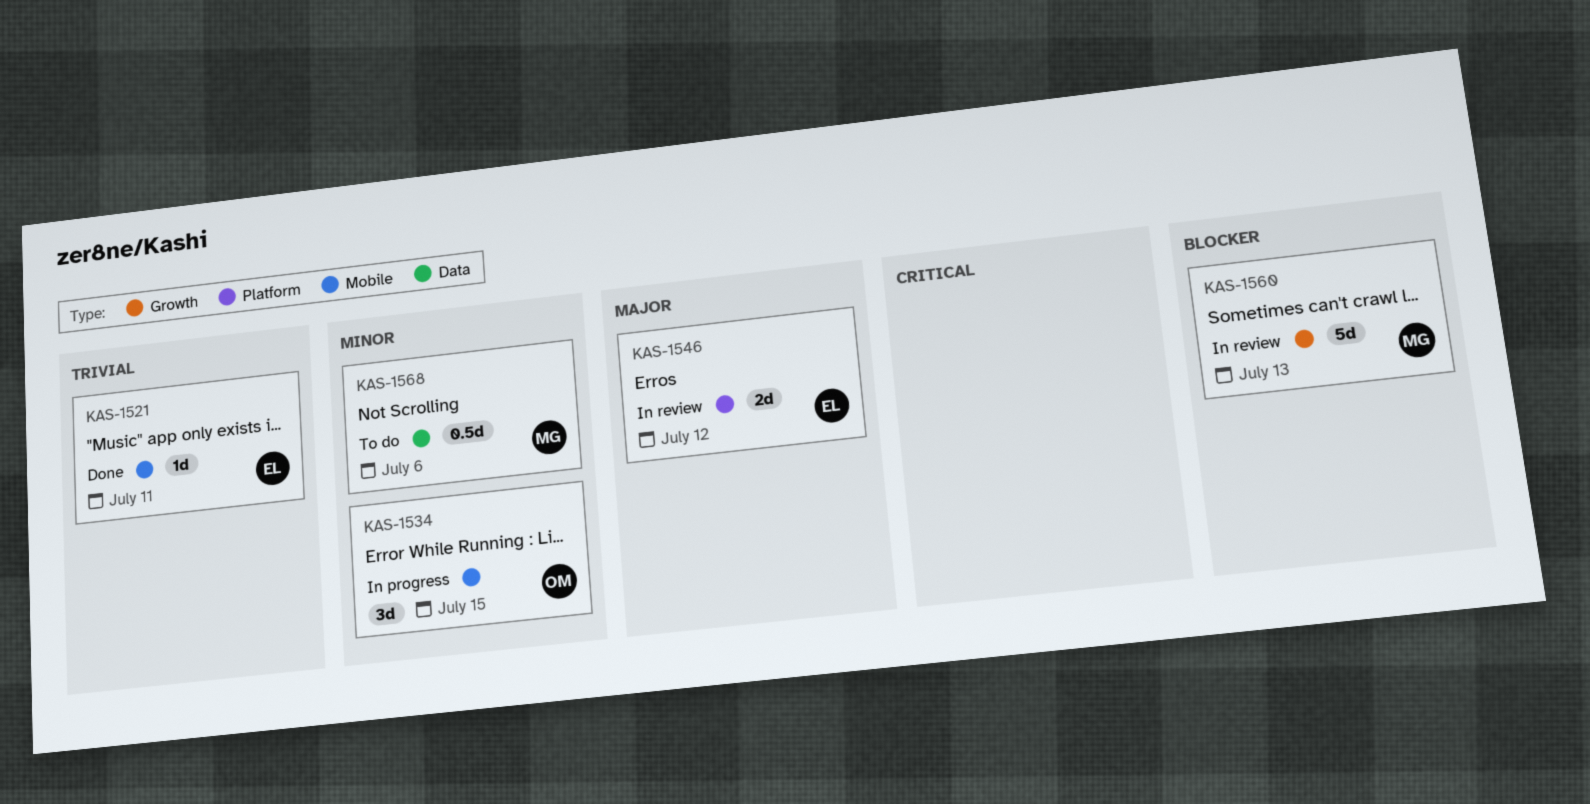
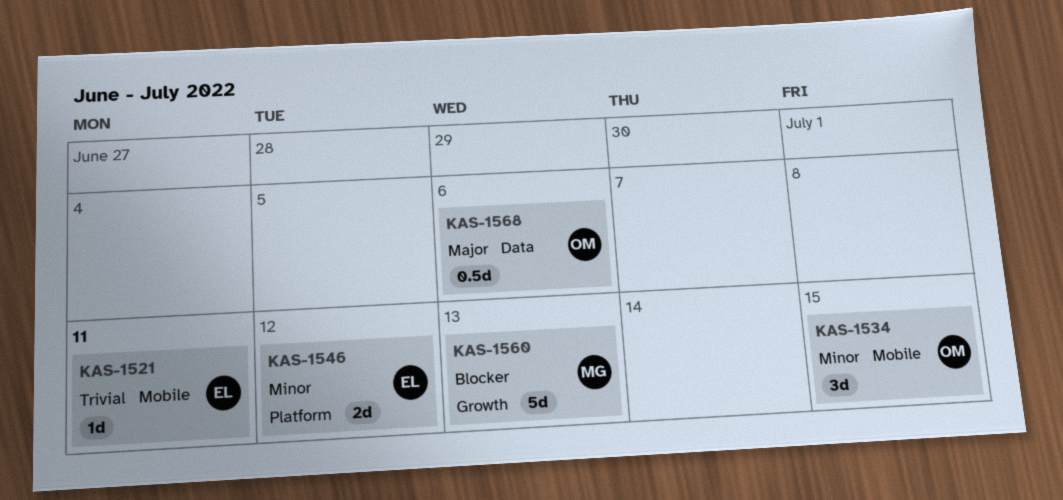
KAS-1546, priority: Major -> Minor
KAS-1568, owner: MG -> OM
KAS-1568, priority: Minor -> Major

